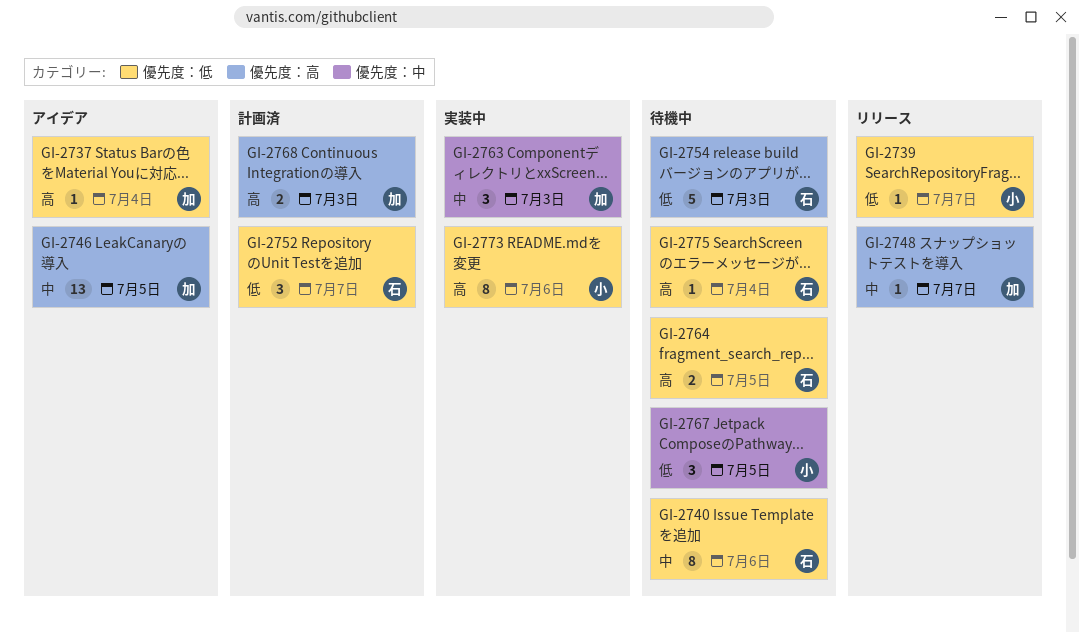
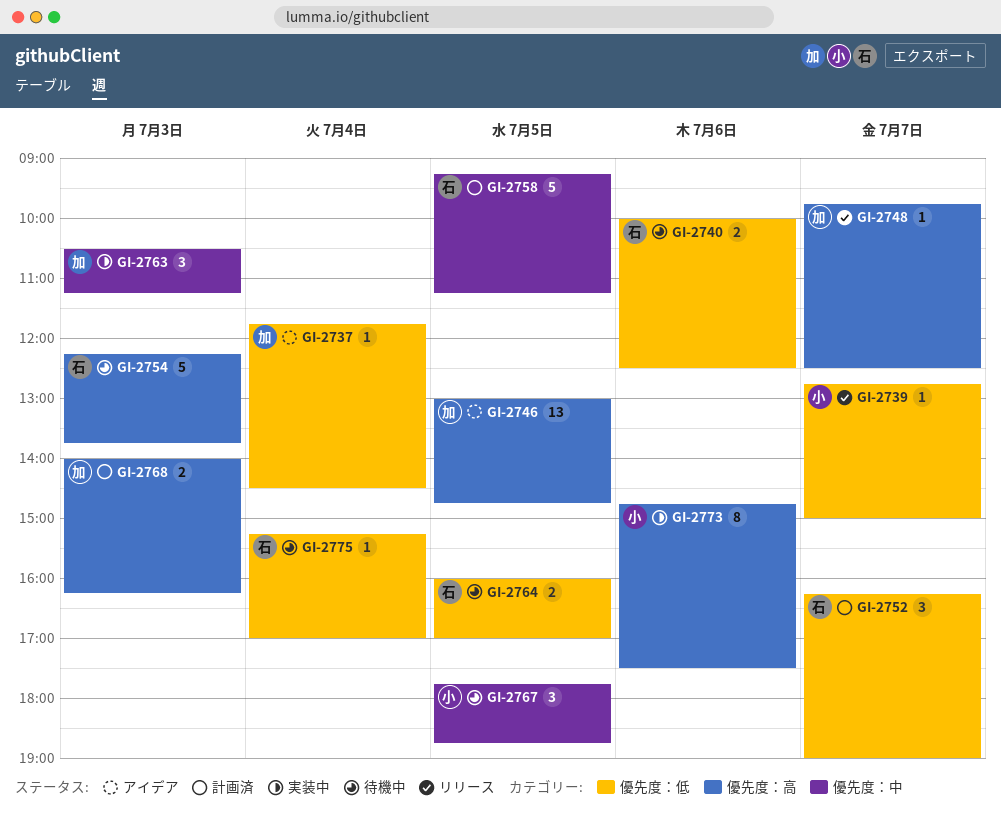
GI-2740, estimate: 8 -> 2
GI-2758: none -> present
GI-2773, label: 優先度：低 -> 優先度：高

